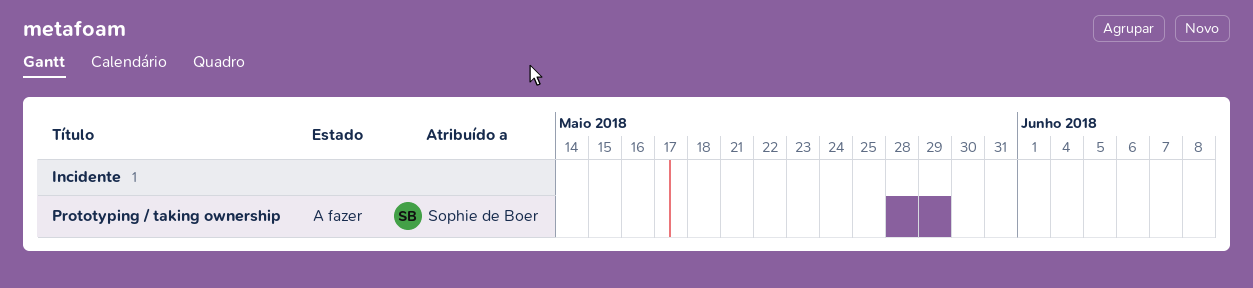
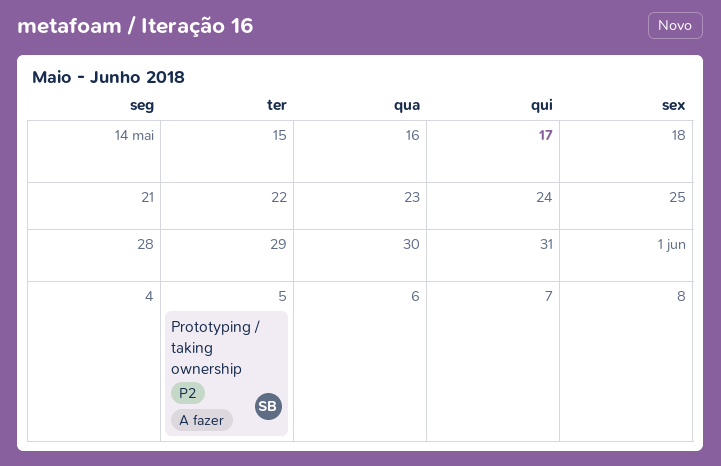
Prototyping / taking ownership, due: May 29 -> Jun 5

